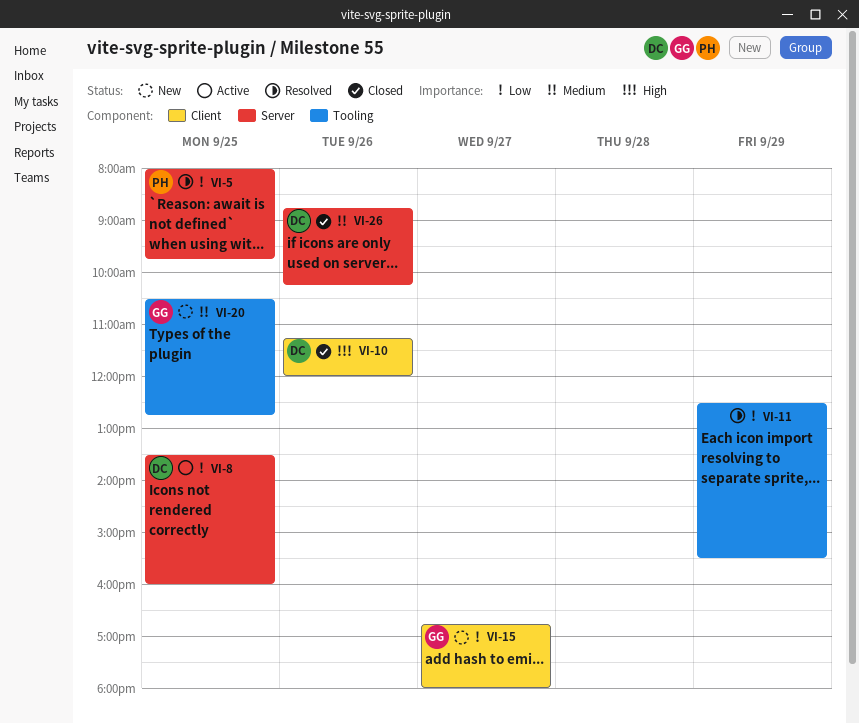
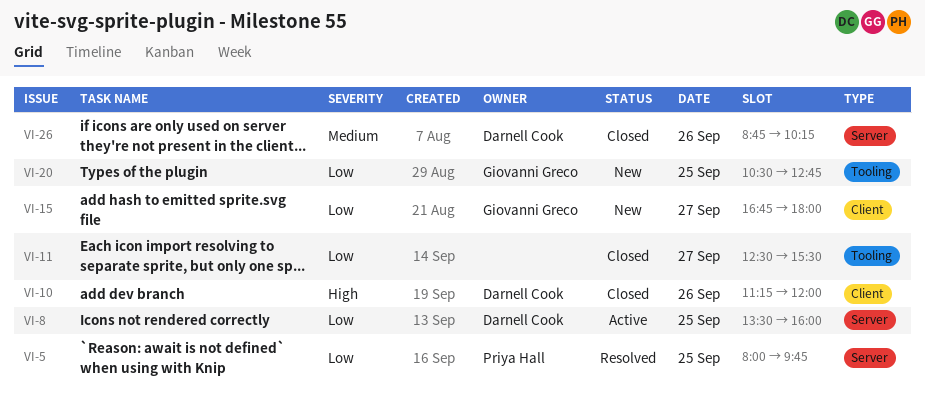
VI-11, status: Resolved -> Closed
VI-11, day: Sep 29 -> Sep 27
VI-20, priority: Medium -> Low

